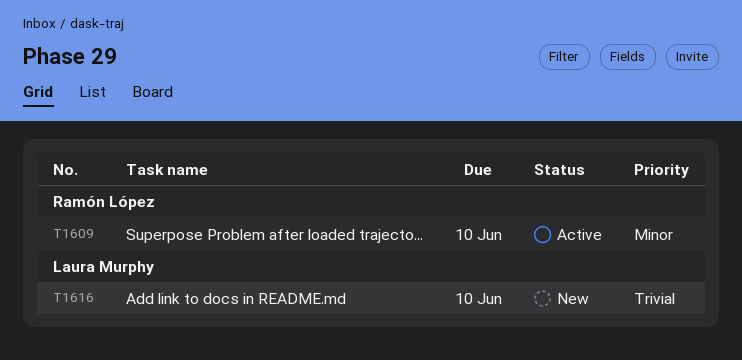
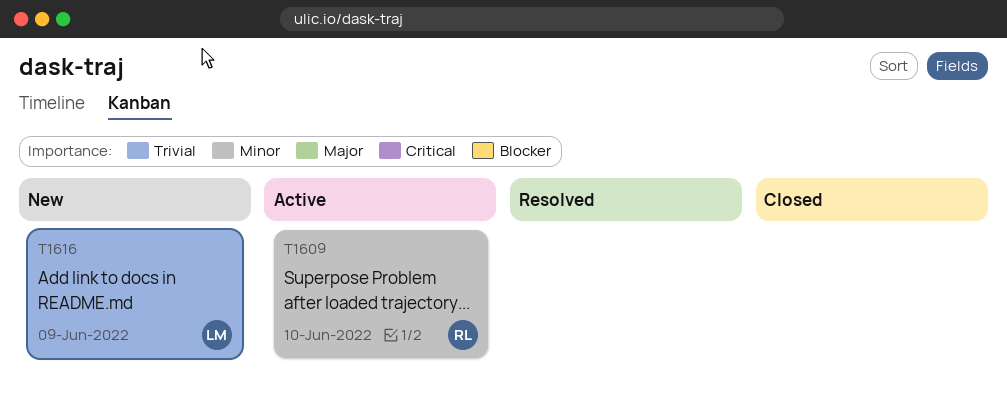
T1616, due: Jun 10 -> Jun 9

